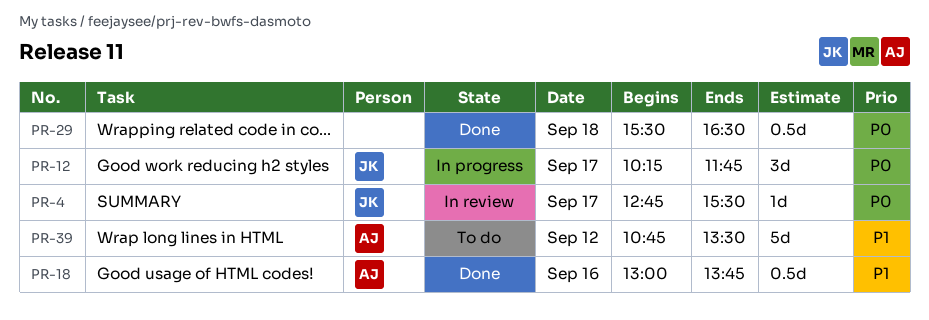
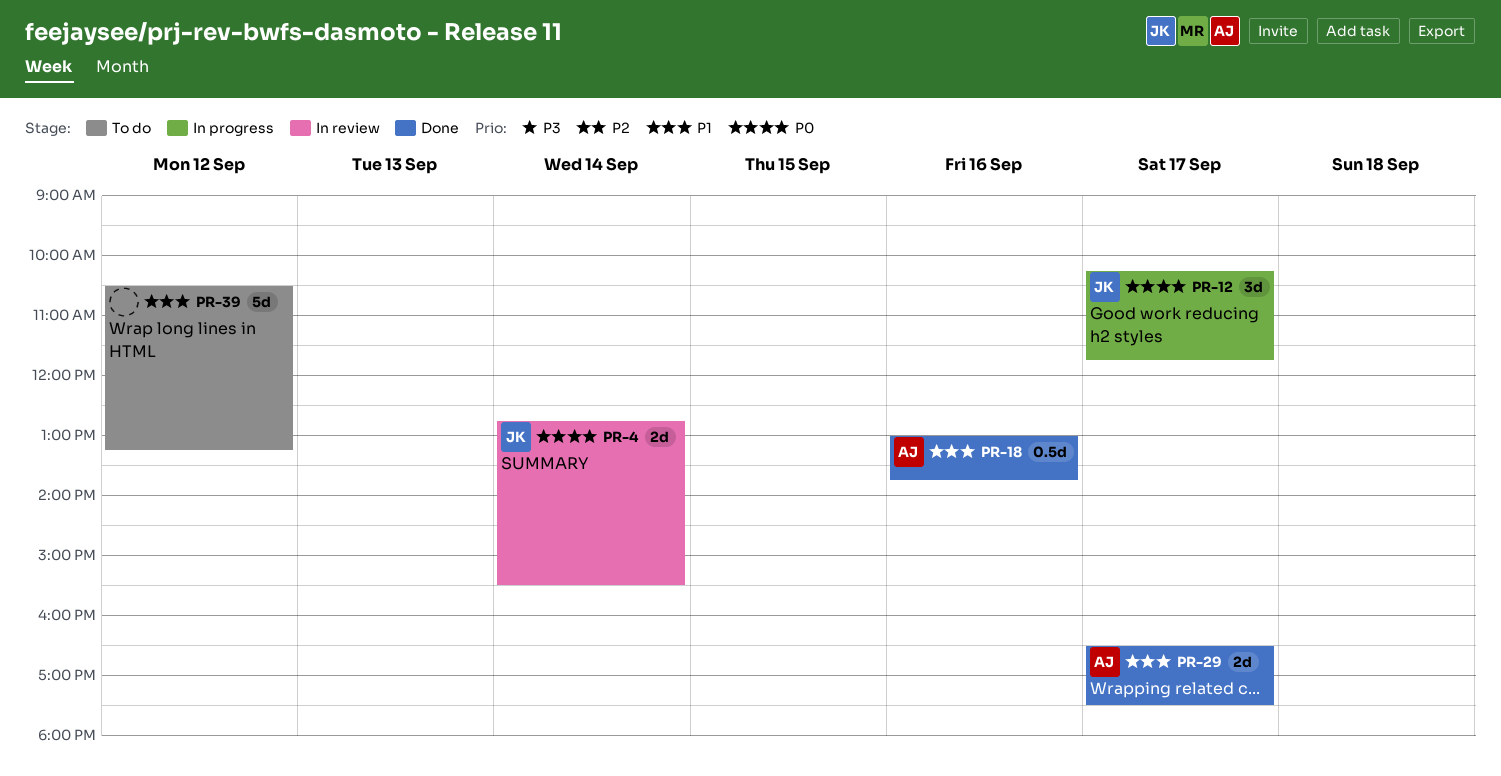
PR-4, estimate: 1d -> 2d
PR-4, day: Sep 17 -> Sep 14
PR-29, owner: none -> AJ
PR-29, priority: P0 -> P1
PR-29, estimate: 0.5d -> 2d
PR-29, day: Sep 18 -> Sep 17
PR-29, begins: 15:30 -> 16:30
PR-29, ends: 16:30 -> 17:30
PR-39, owner: AJ -> none
PR-39, begins: 10:45 -> 10:30
PR-39, ends: 13:30 -> 13:15

